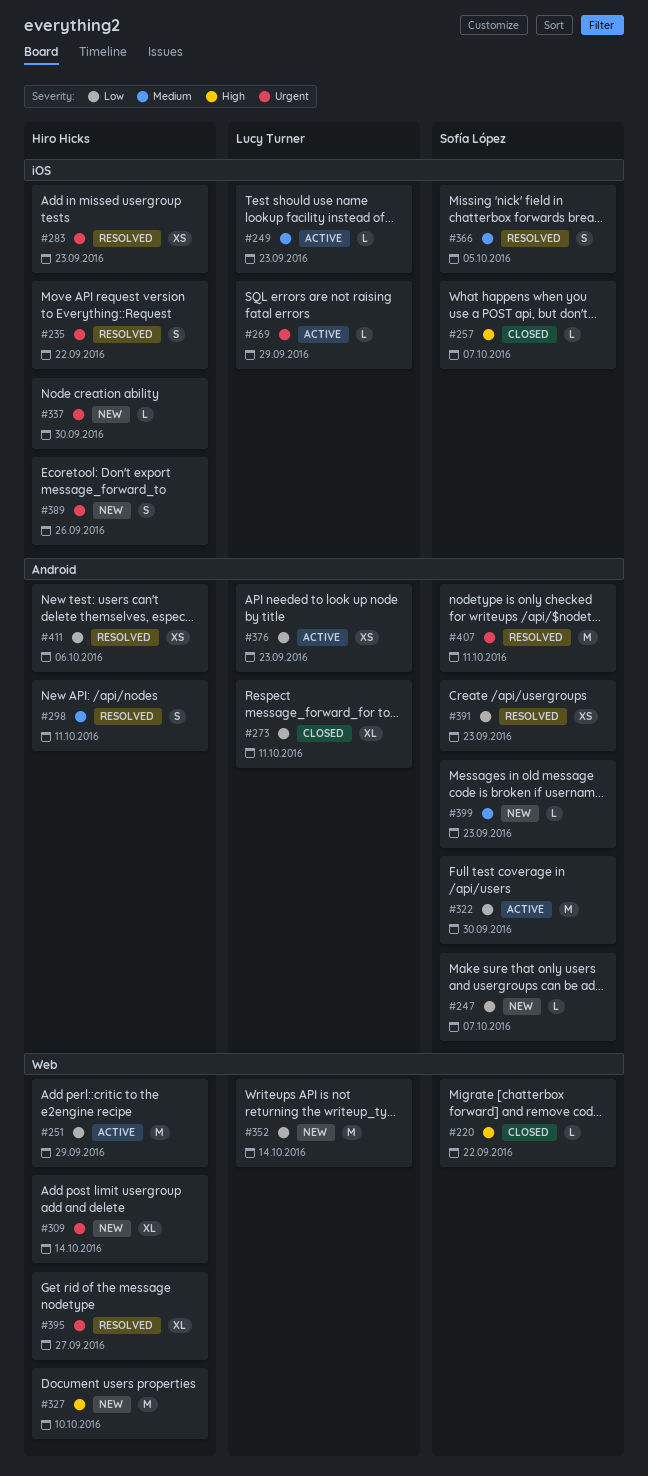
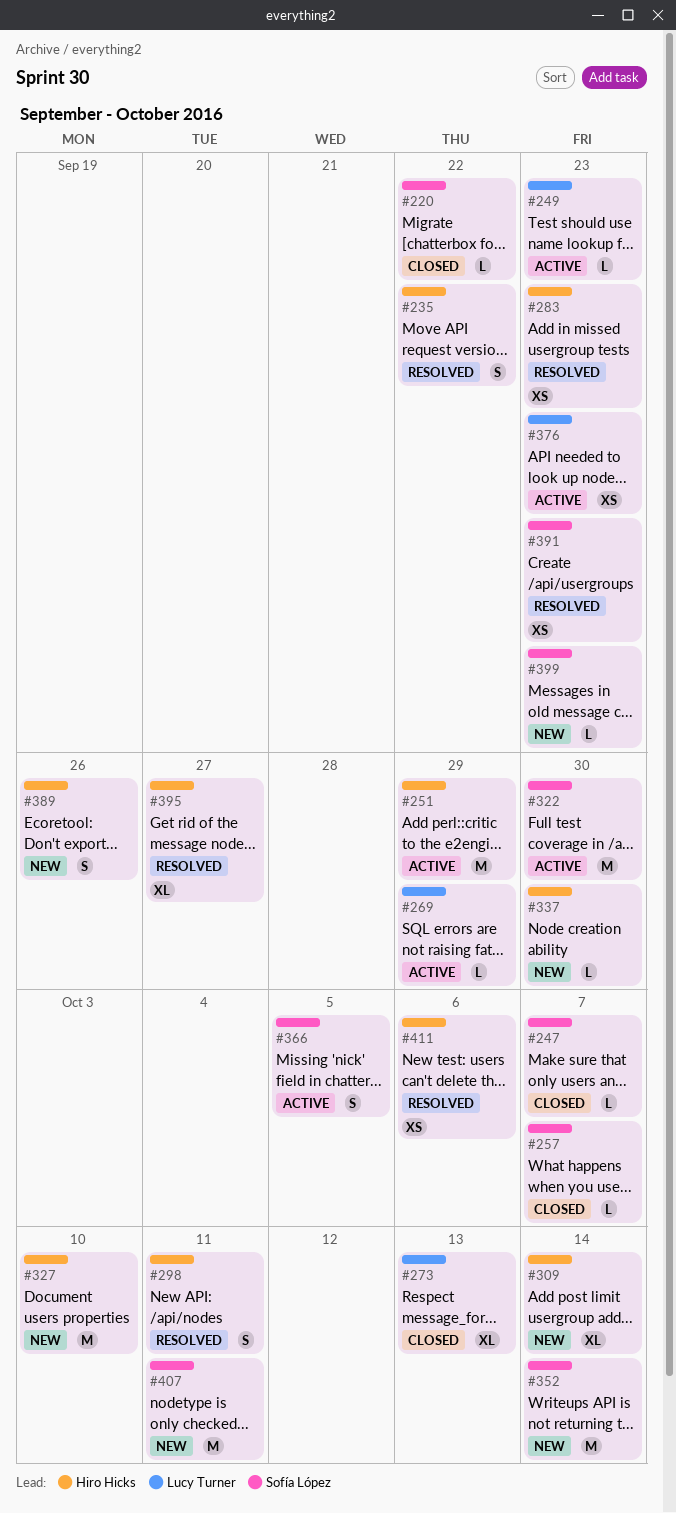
#247, status: New -> Closed
#273, due: Oct 11 -> Oct 13
#352, owner: Lucy Turner -> Sofía López
#366, status: Resolved -> Active
#407, status: Resolved -> New

